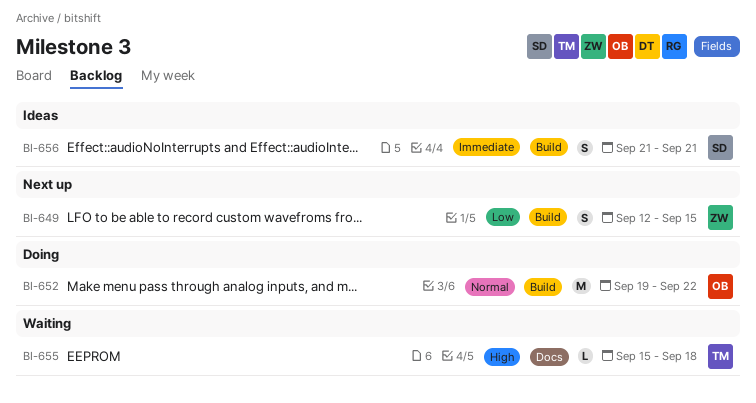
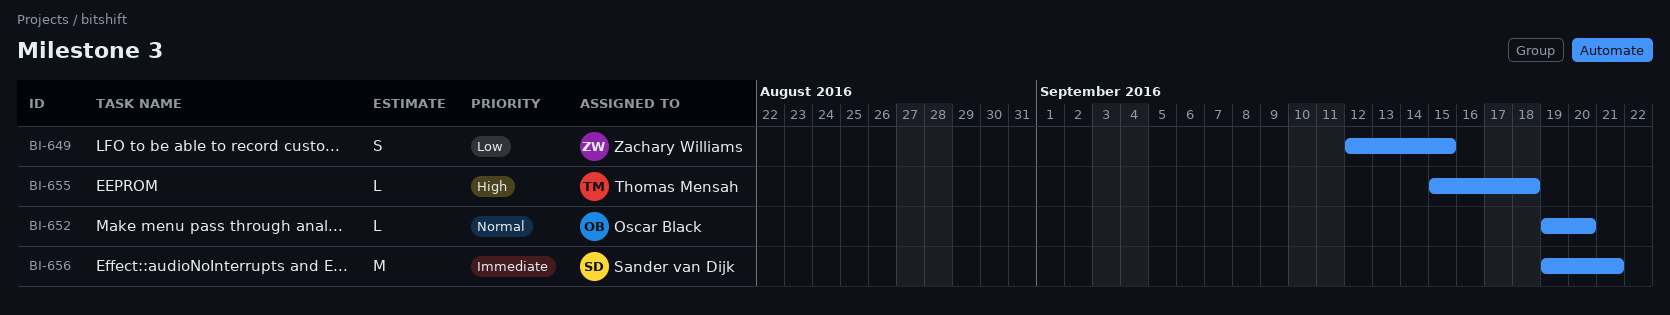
BI-652, estimate: M -> L
BI-652, due: Sep 22 -> Sep 20
BI-656, estimate: S -> M
BI-656, start: Sep 21 -> Sep 19

